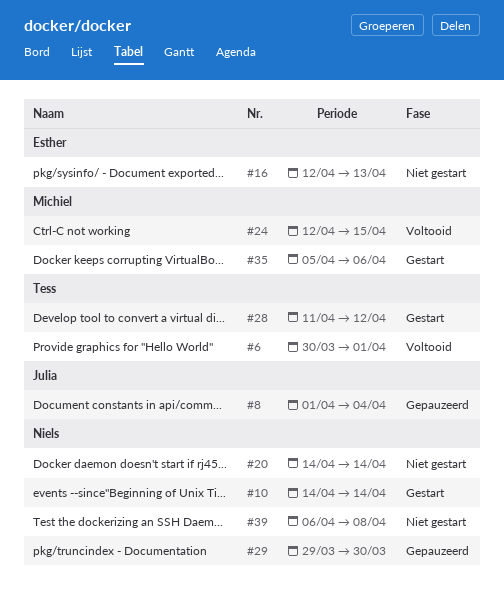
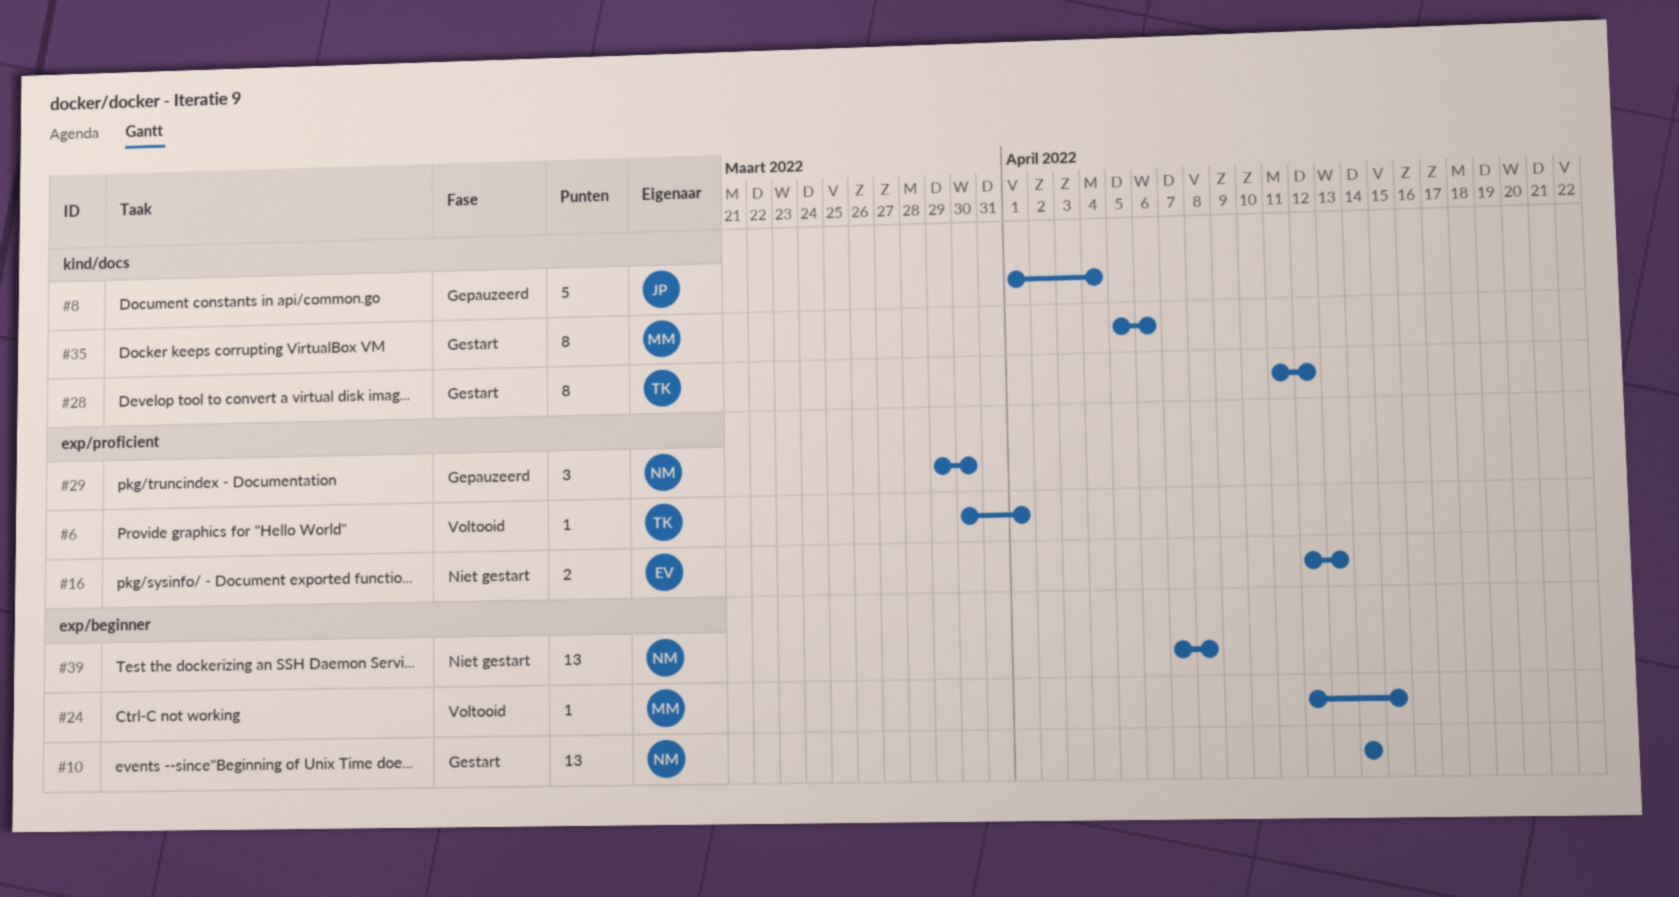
#20: present -> none
#39, start: Apr 6 -> Apr 7

